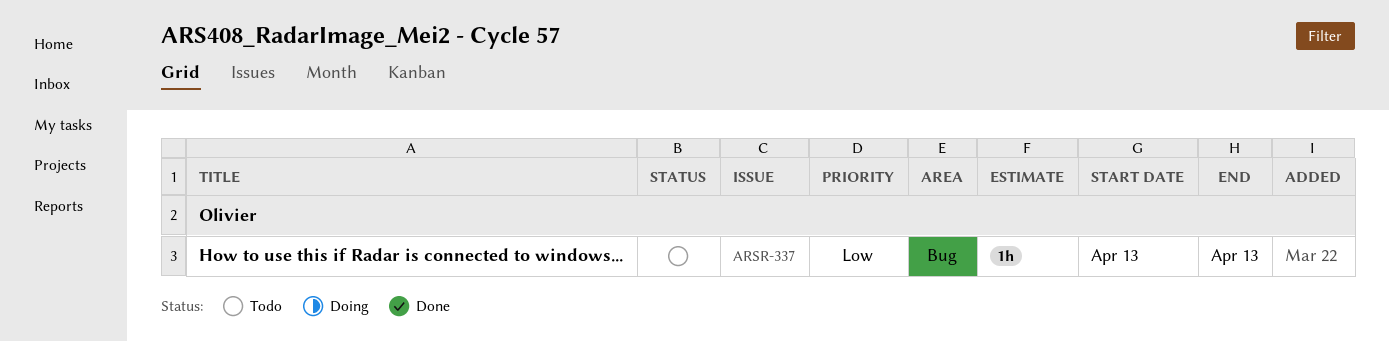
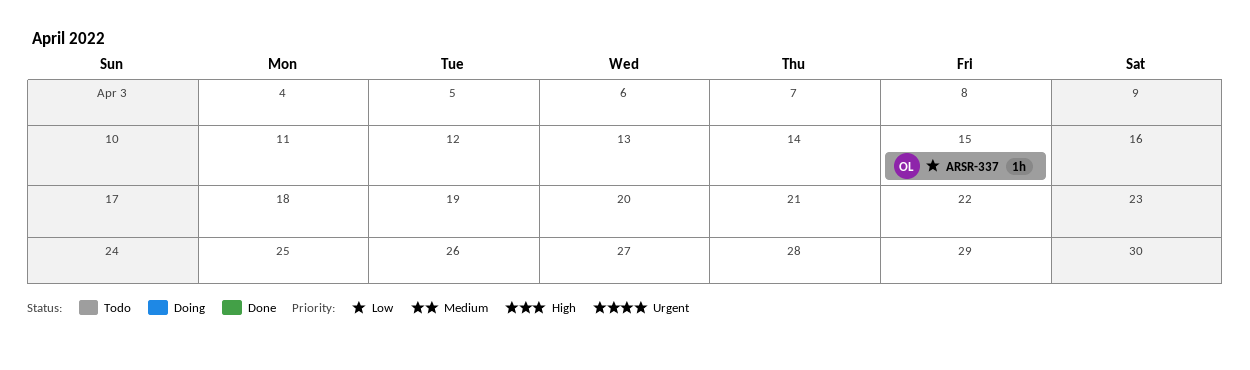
ARSR-337, start: Apr 13 -> Apr 15
ARSR-337, due: Apr 13 -> Apr 15

